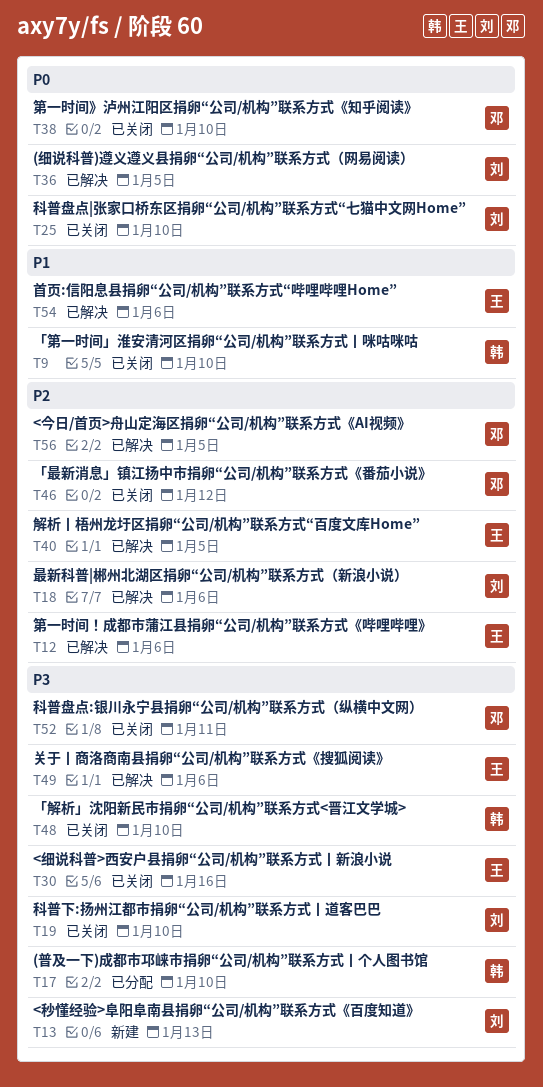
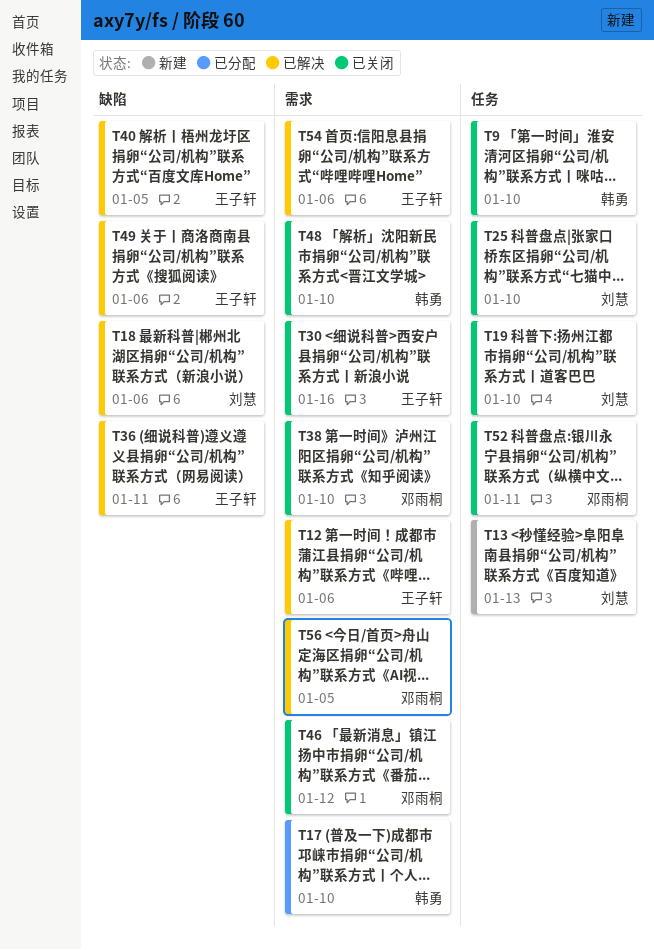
T36, owner: 刘慧 -> 王子轩
T36, due: Jan 5 -> Jan 11

